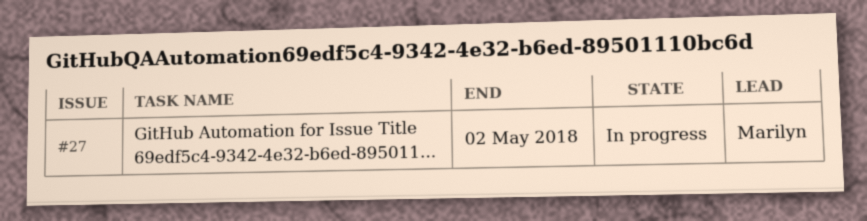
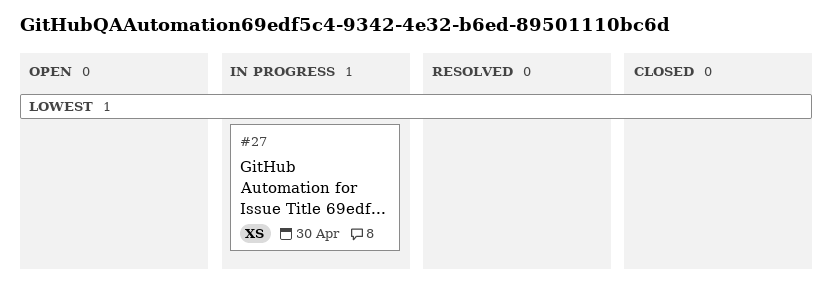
#27, due: May 2 -> Apr 30

